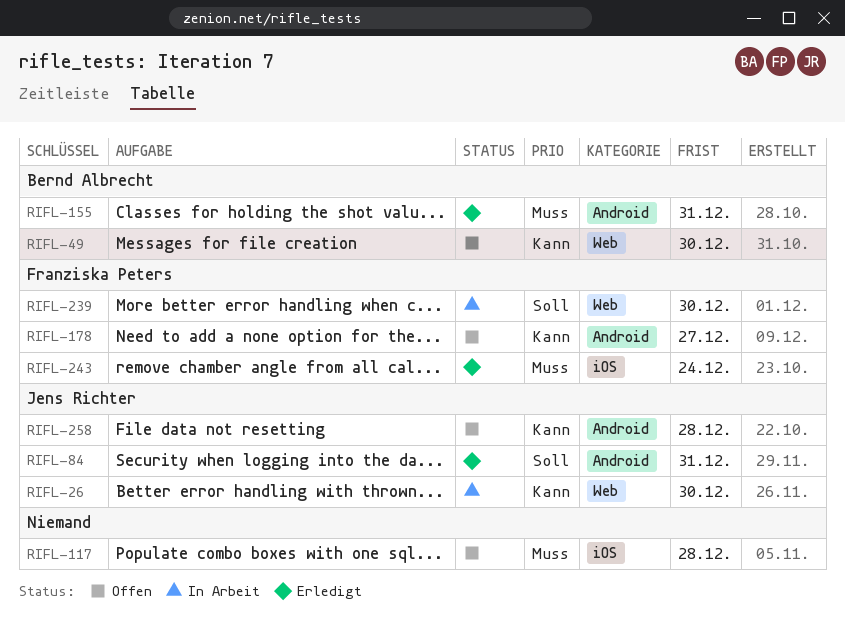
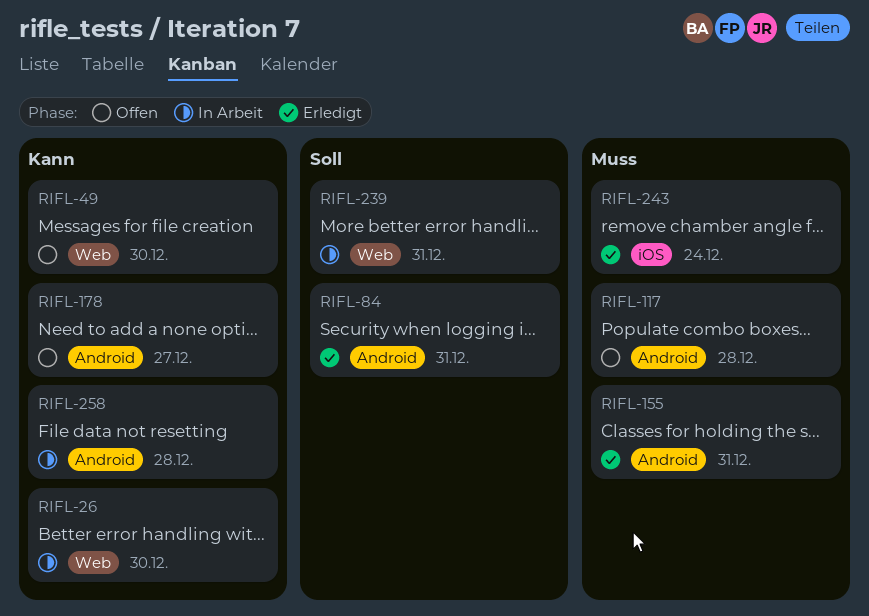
RIFL-117, label: iOS -> Android
RIFL-239, due: Dec 30 -> Dec 31
RIFL-258, status: Offen -> In Arbeit

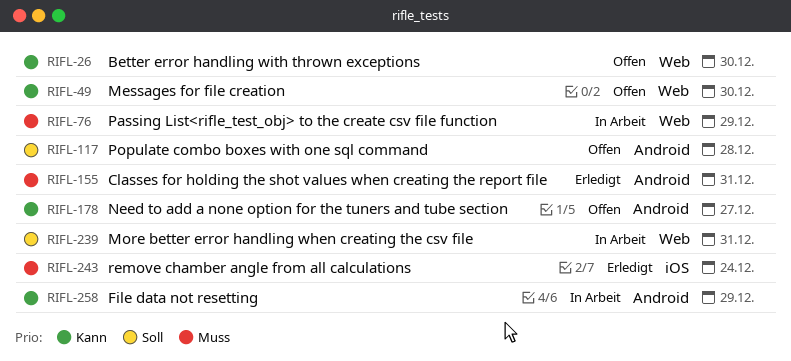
RIFL-26, status: In Arbeit -> Offen
RIFL-76: none -> present
RIFL-84: present -> none
RIFL-117, priority: Muss -> Soll
RIFL-258, due: Dec 28 -> Dec 29

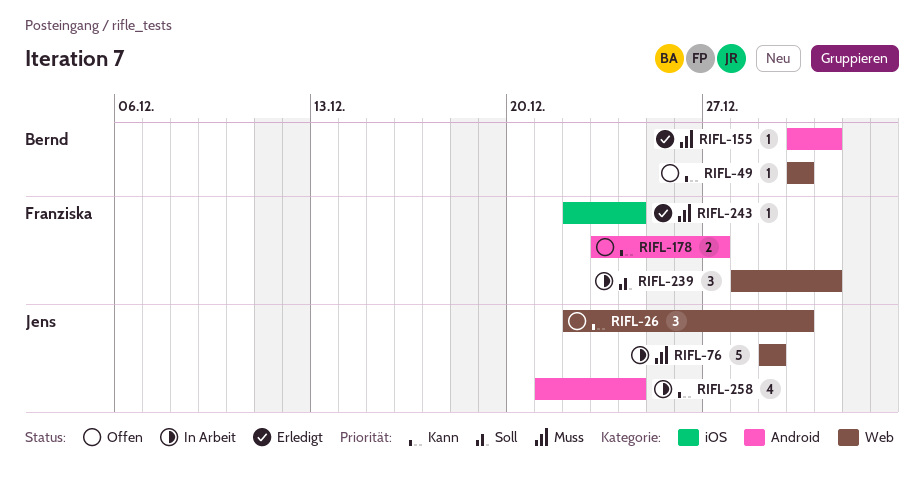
RIFL-117: present -> none
RIFL-258, due: Dec 29 -> Dec 24

